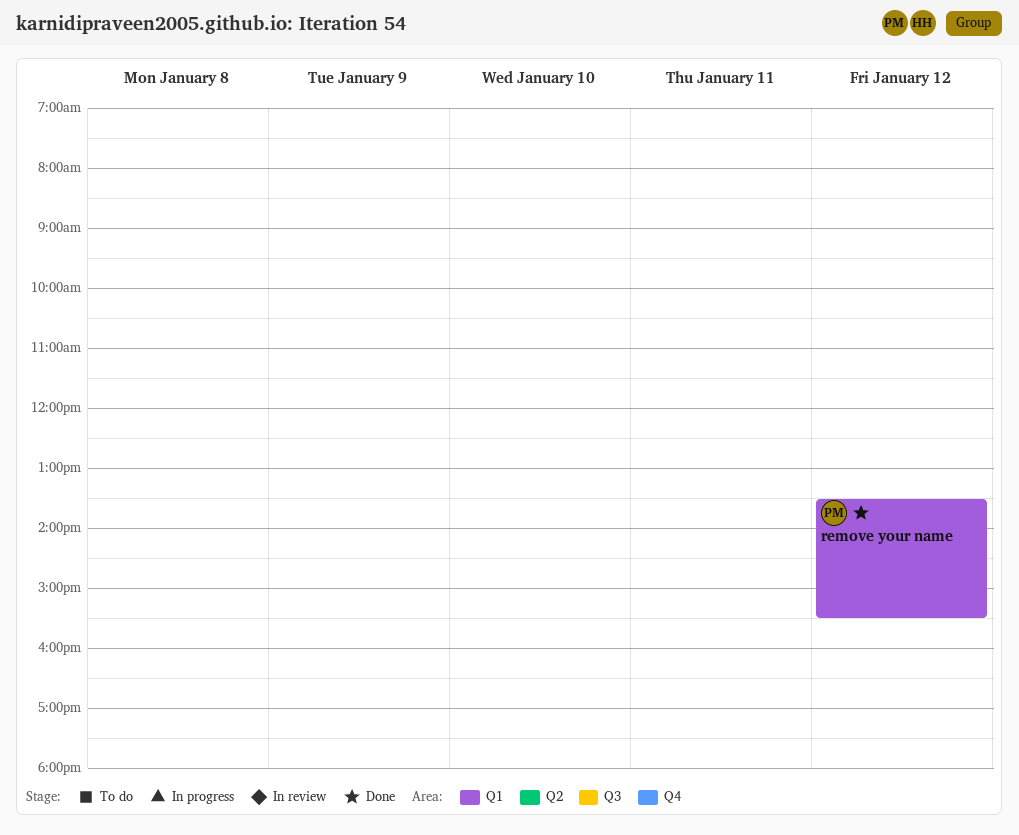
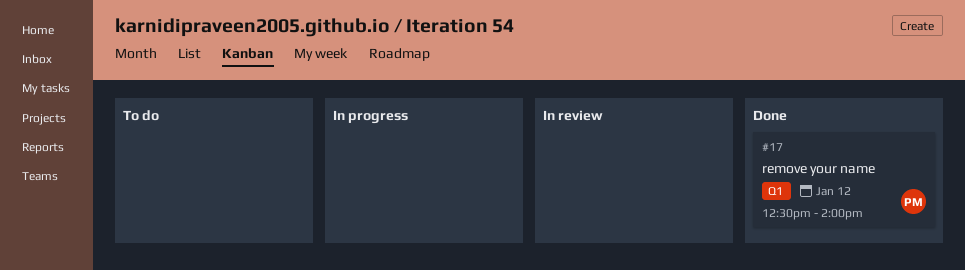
remove your name, begins: 13:30 -> 12:30
remove your name, ends: 15:30 -> 14:00

